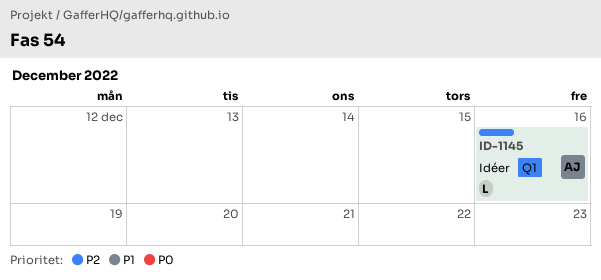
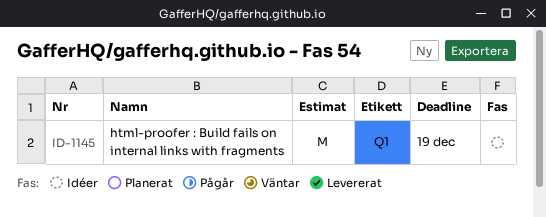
ID-1145, estimate: L -> M
ID-1145, due: Dec 16 -> Dec 19

